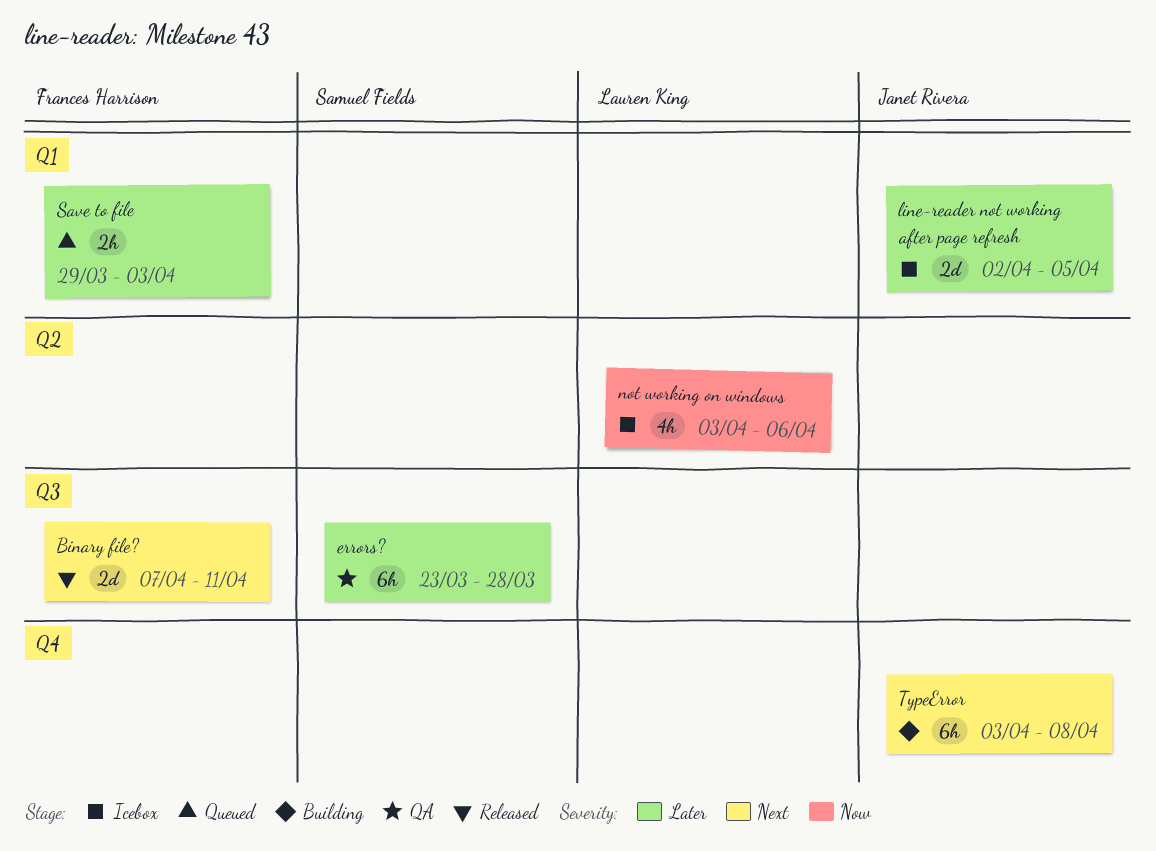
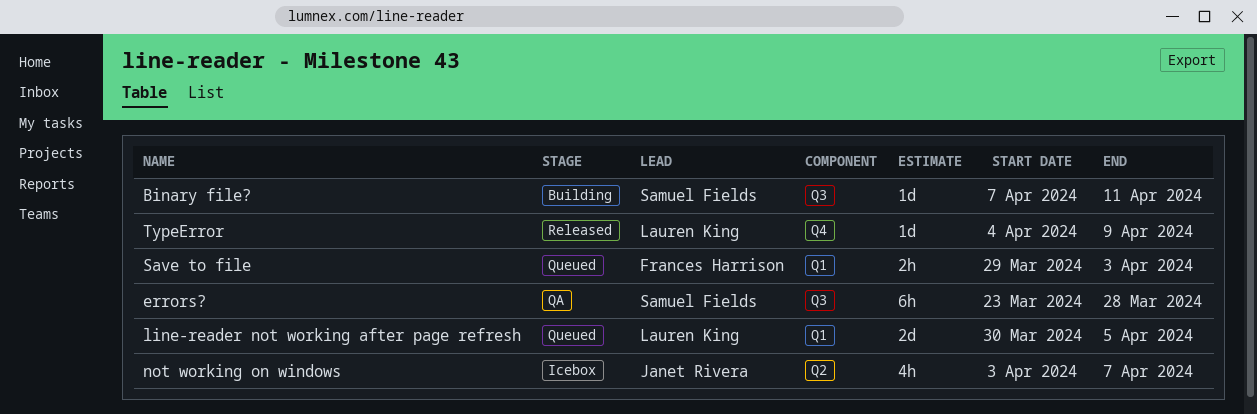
Binary file?, status: Released -> Building
Binary file?, owner: Frances Harrison -> Samuel Fields
Binary file?, estimate: 2d -> 1d
line-reader not working after page refresh, status: Icebox -> Queued
line-reader not working after page refresh, owner: Janet Rivera -> Lauren King
line-reader not working after page refresh, start: Apr 2 -> Mar 30
not working on windows, owner: Lauren King -> Janet Rivera
not working on windows, due: Apr 6 -> Apr 7
TypeError, status: Building -> Released
TypeError, owner: Janet Rivera -> Lauren King
TypeError, estimate: 6h -> 1d
TypeError, start: Apr 3 -> Apr 4
TypeError, due: Apr 8 -> Apr 9

